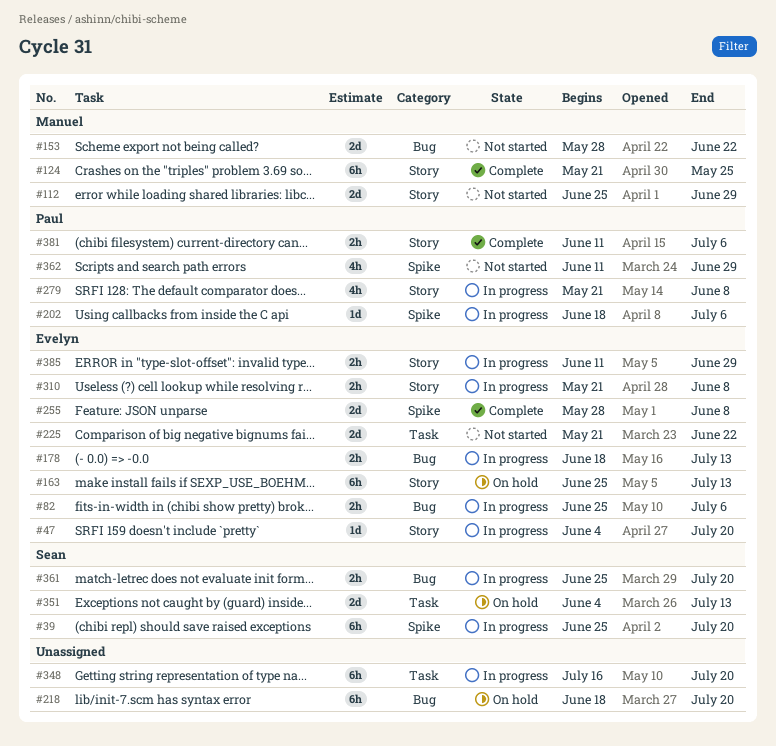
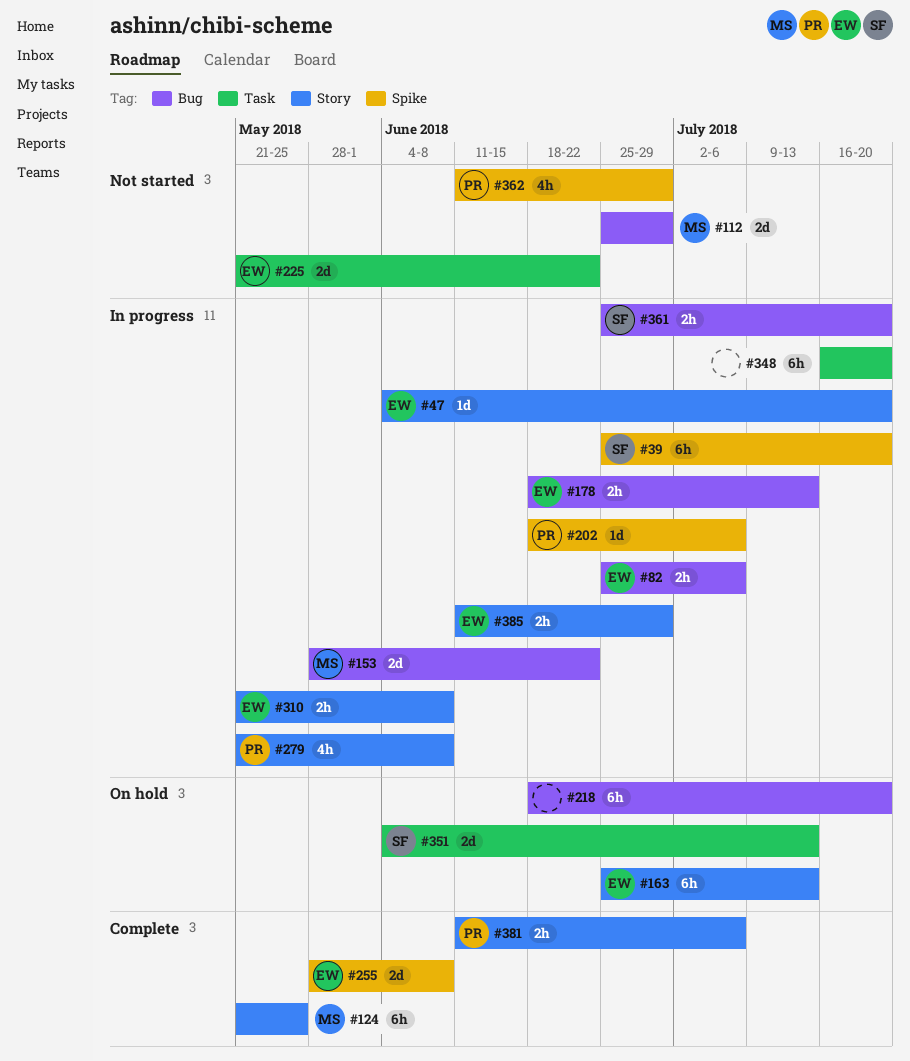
#112, label: Story -> Bug
#153, status: Not started -> In progress

